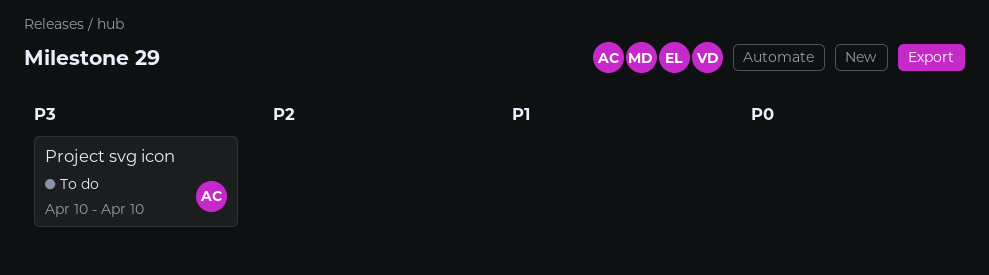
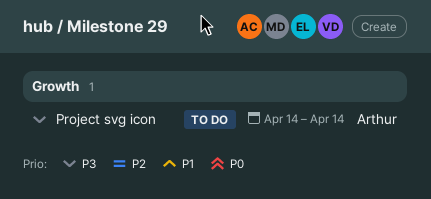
Project svg icon, start: Apr 10 -> Apr 14
Project svg icon, due: Apr 10 -> Apr 14

